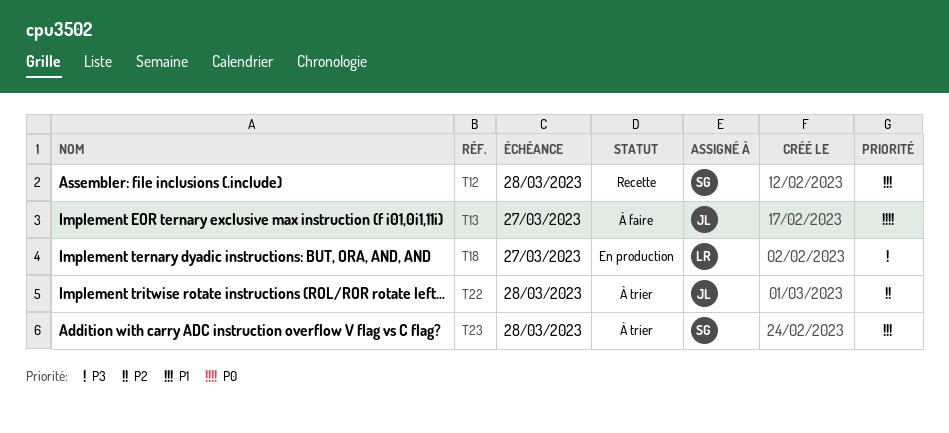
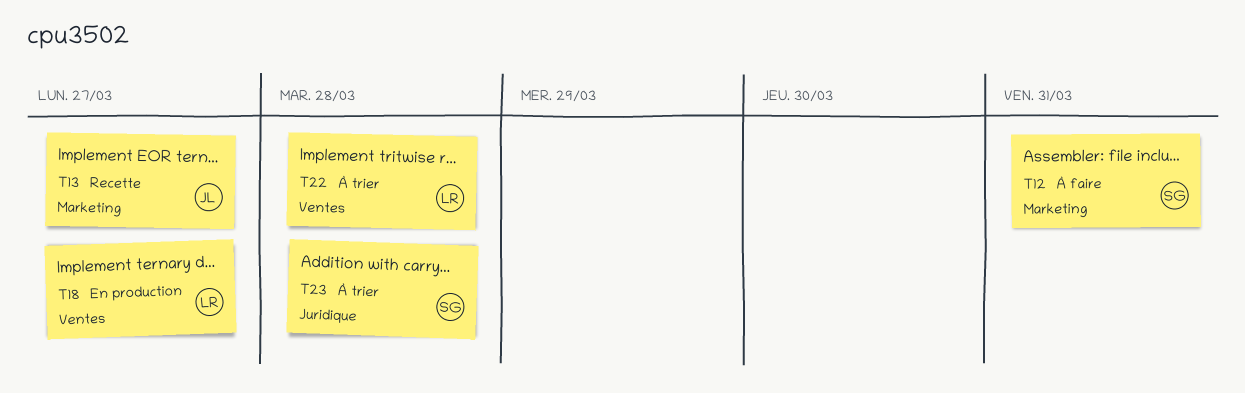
T12, status: Recette -> À faire
T12, due: Mar 28 -> Mar 31
T13, status: À faire -> Recette
T22, owner: JL -> LR

